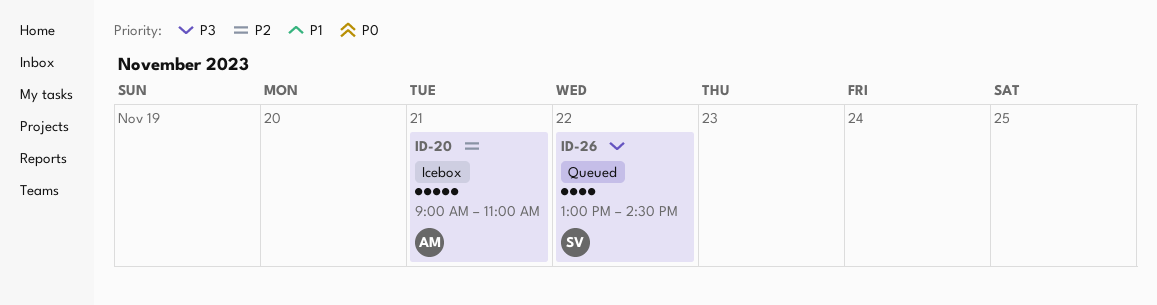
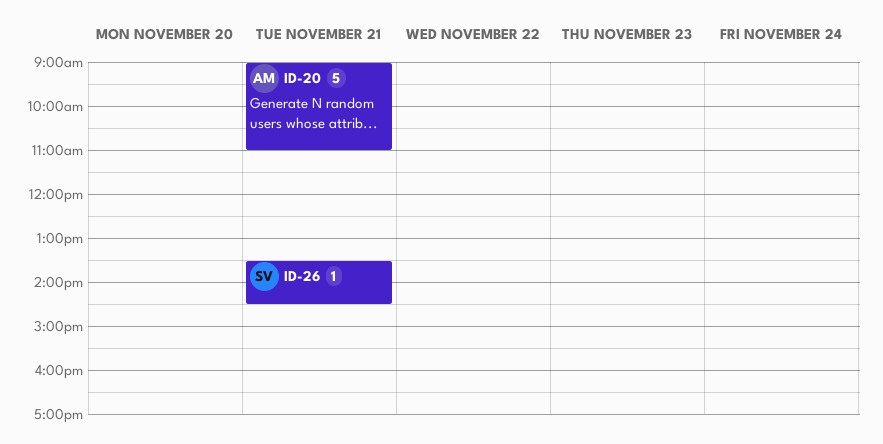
ID-26, estimate: 4 -> 1
ID-26, day: Nov 22 -> Nov 21
ID-26, begins: 13:00 -> 13:30

